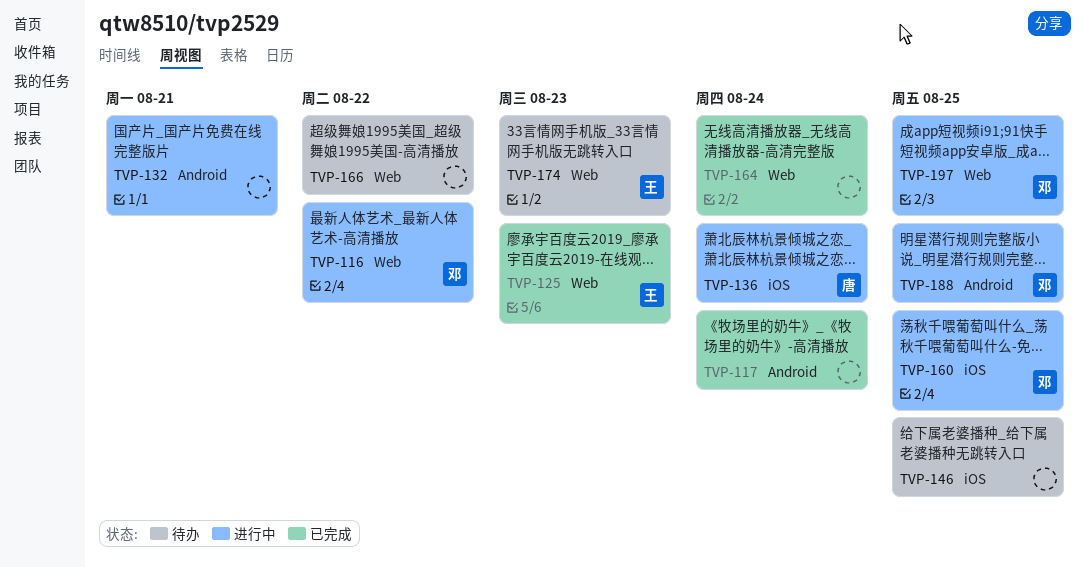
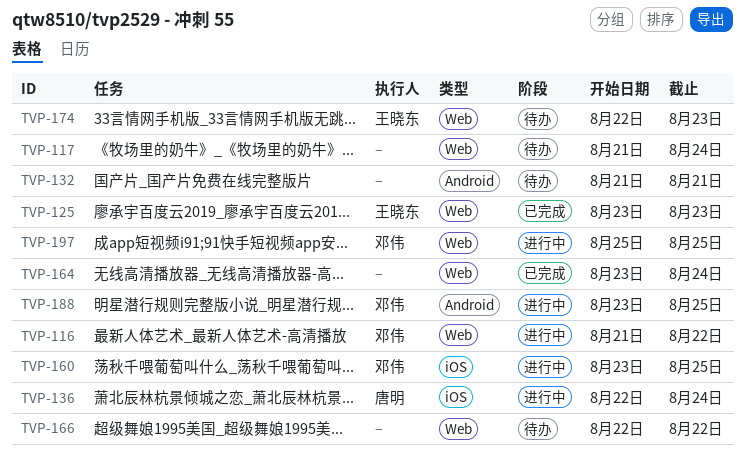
TVP-117, status: 已完成 -> 待办
TVP-117, label: Android -> Web
TVP-132, status: 进行中 -> 待办
TVP-146: present -> none

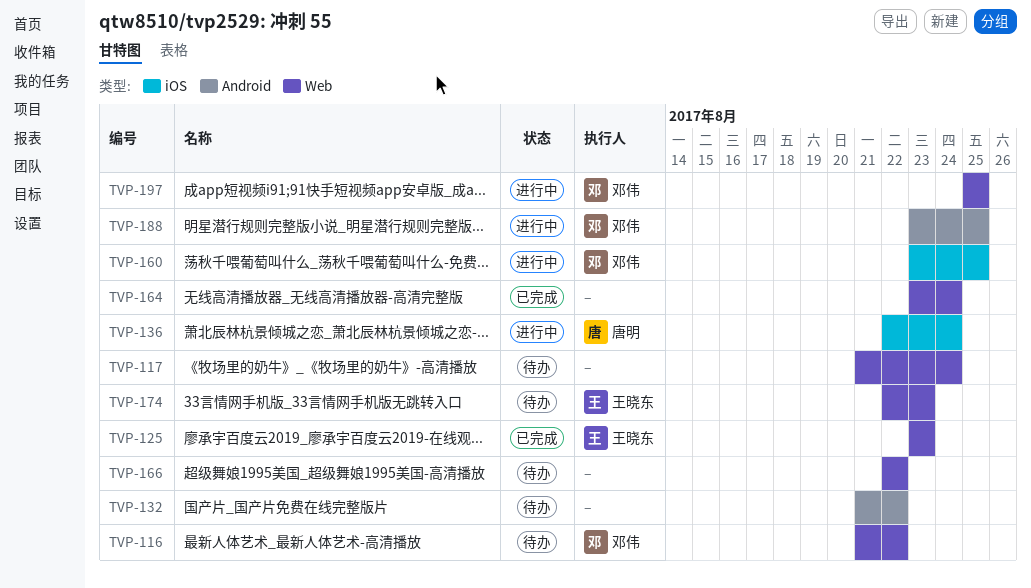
TVP-116, status: 进行中 -> 待办
TVP-132, due: Aug 21 -> Aug 22

